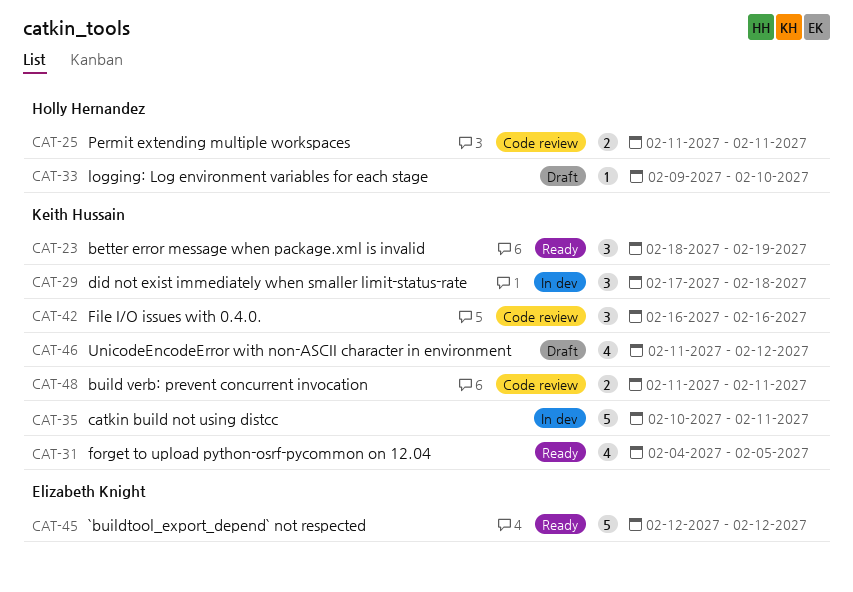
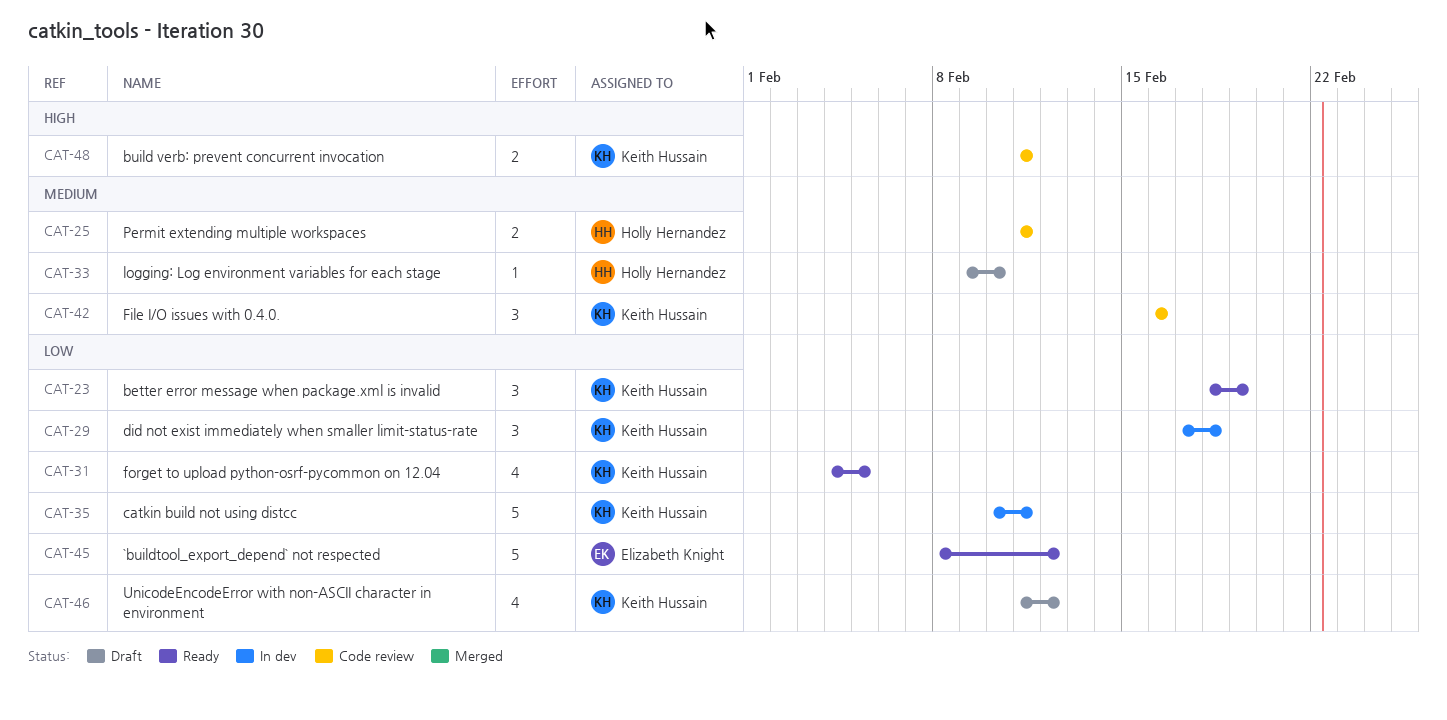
CAT-45, start: Feb 12 -> Feb 8

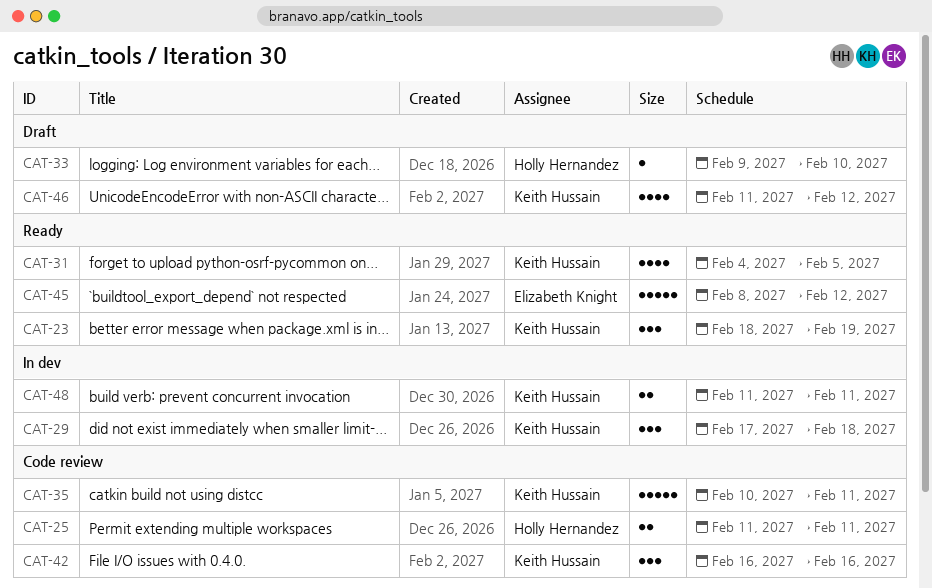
CAT-35, status: In dev -> Code review
CAT-48, status: Code review -> In dev

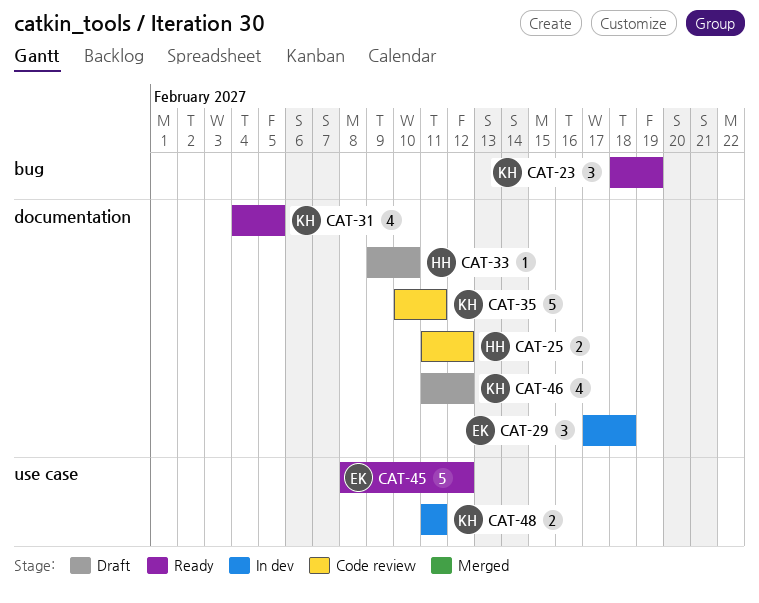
CAT-25, due: Feb 11 -> Feb 12
CAT-29, owner: Keith Hussain -> Elizabeth Knight
CAT-42: present -> none

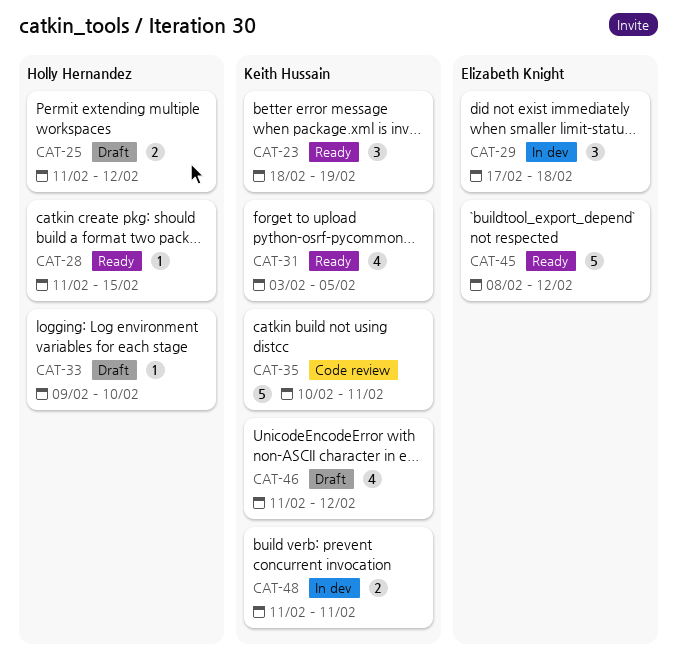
CAT-25, status: Code review -> Draft
CAT-28: none -> present
CAT-31, start: Feb 4 -> Feb 3

